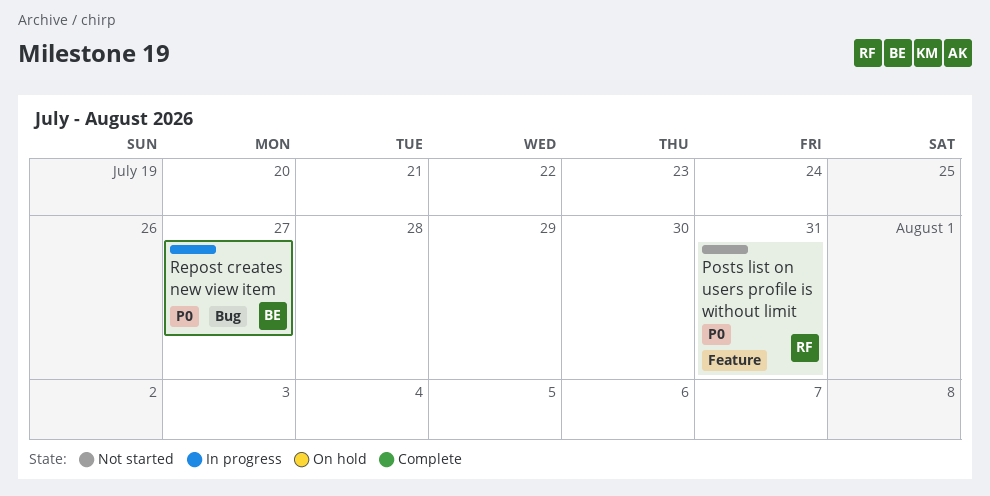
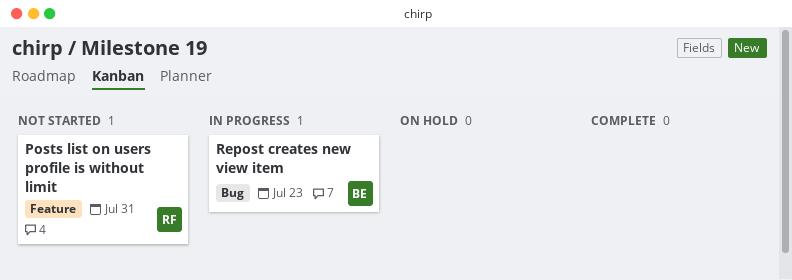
Repost creates new view item, due: Jul 27 -> Jul 23

